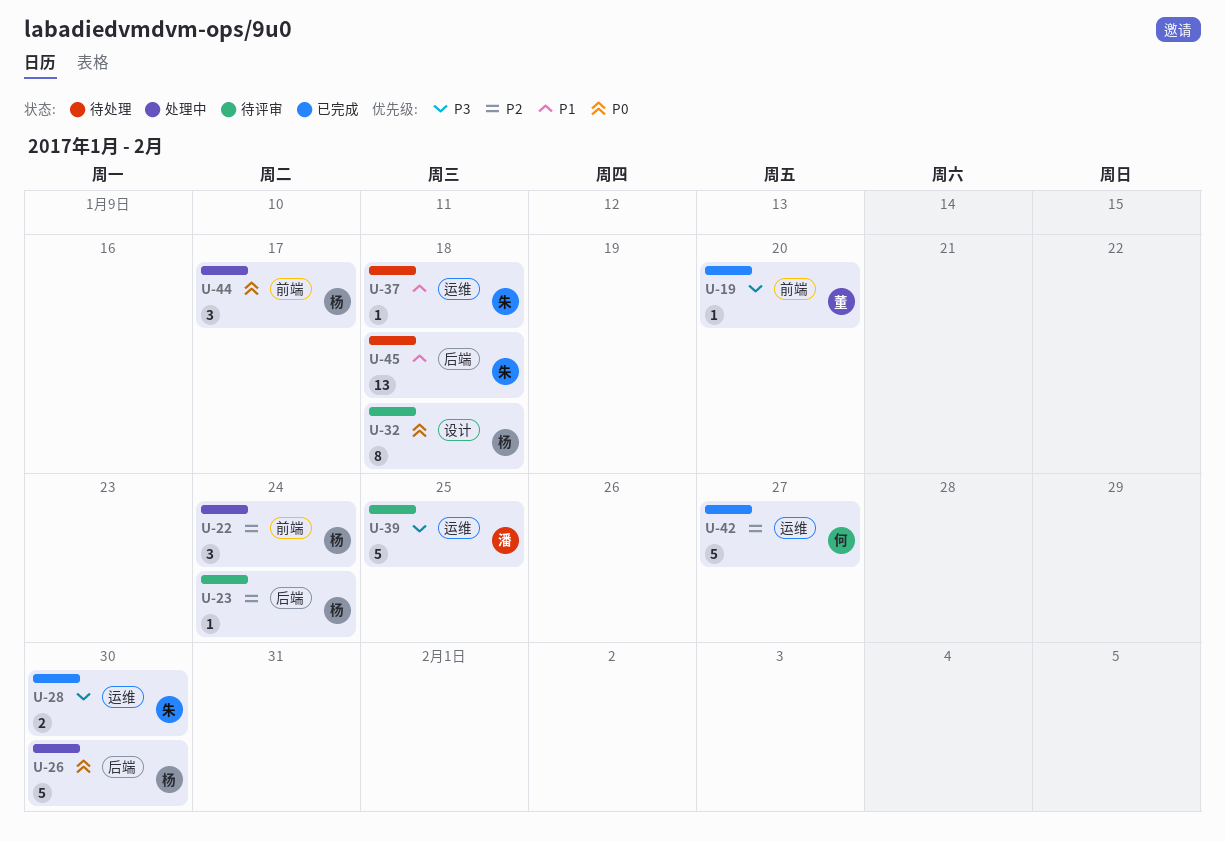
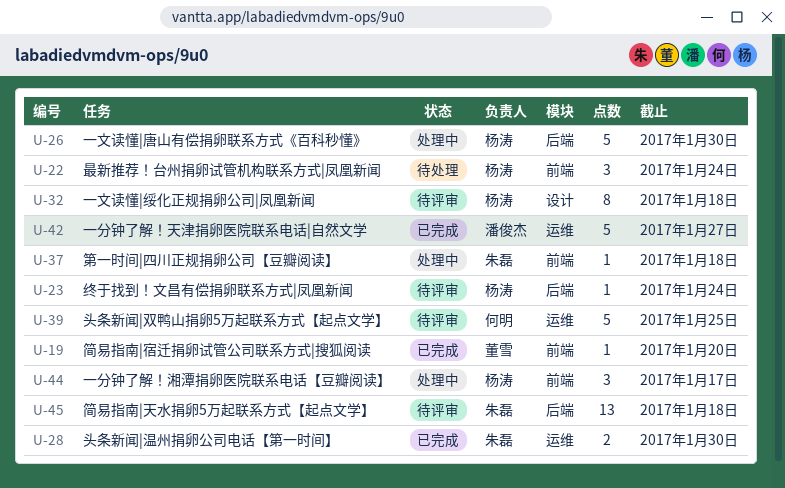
U-22, status: 处理中 -> 待处理
U-37, status: 待处理 -> 处理中
U-37, label: 运维 -> 前端
U-39, owner: 潘俊杰 -> 何明
U-42, owner: 何明 -> 潘俊杰
U-45, status: 待处理 -> 待评审

